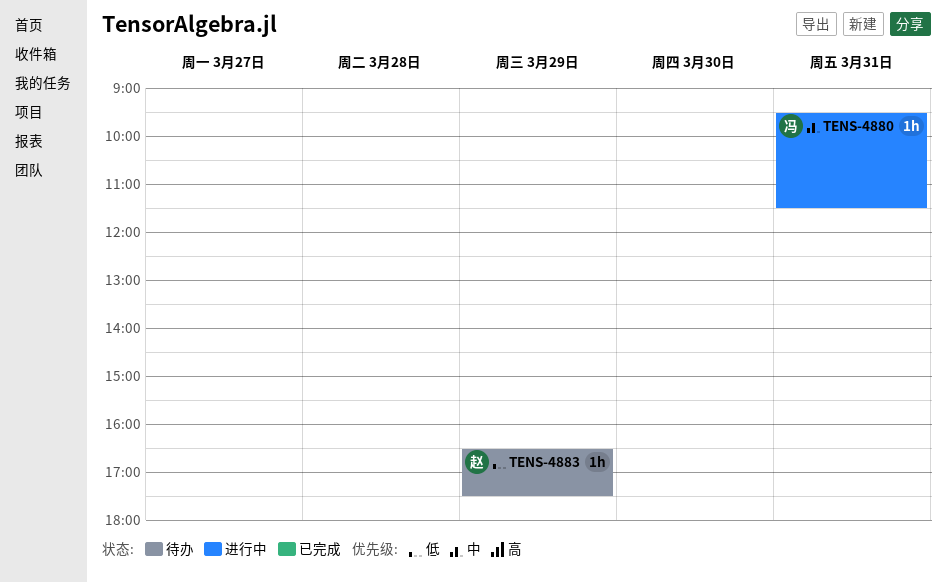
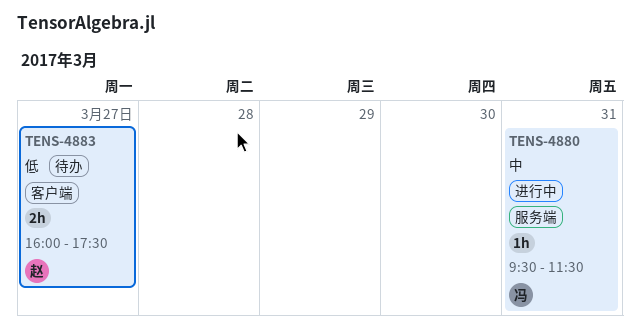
TENS-4883, estimate: 1h -> 2h
TENS-4883, day: Mar 29 -> Mar 27
TENS-4883, begins: 16:30 -> 16:00

